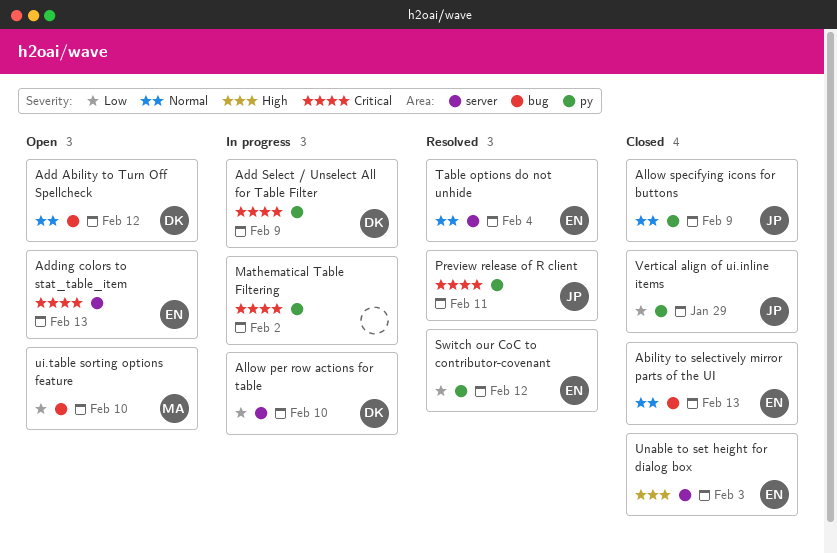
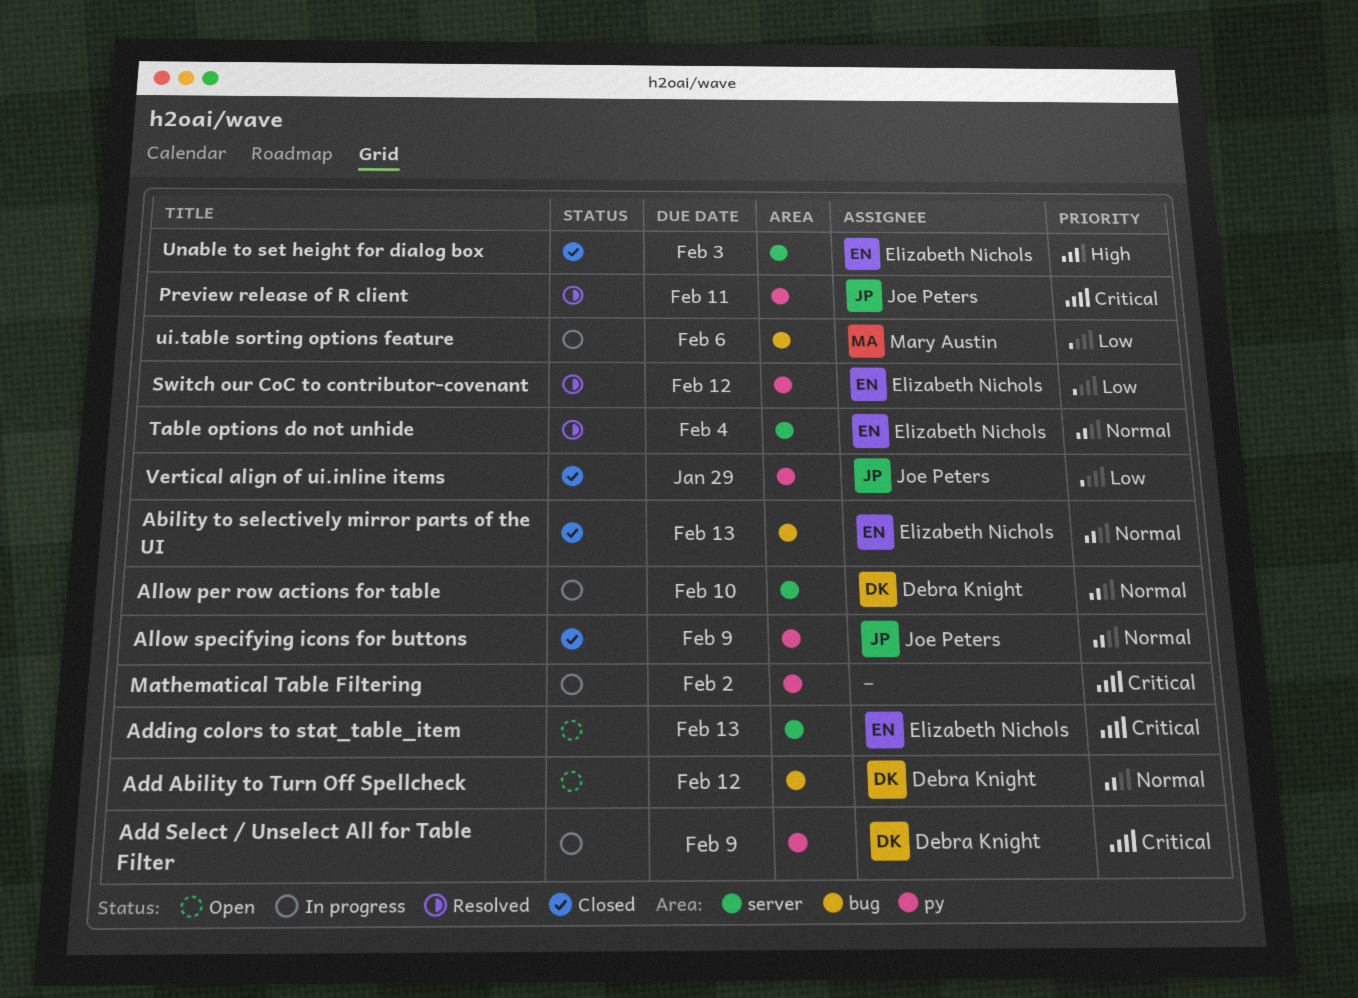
Allow per row actions for table, priority: Low -> Normal
ui.table sorting options feature, status: Open -> In progress
ui.table sorting options feature, due: Feb 10 -> Feb 6

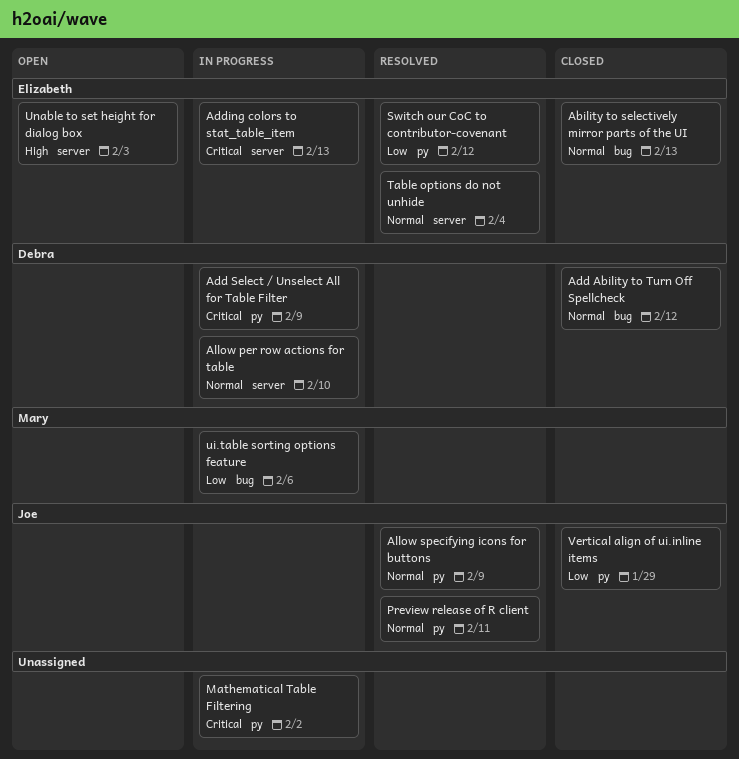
Add Ability to Turn Off Spellcheck, status: Open -> Closed
Adding colors to stat_table_item, status: Open -> In progress
Allow specifying icons for buttons, status: Closed -> Resolved
Preview release of R client, priority: Critical -> Normal
Unable to set height for dialog box, status: Closed -> Open

